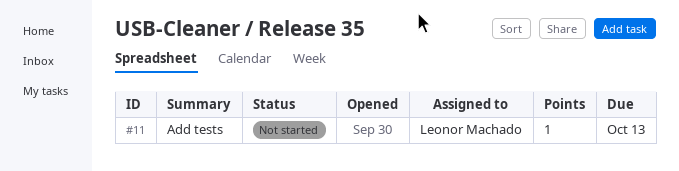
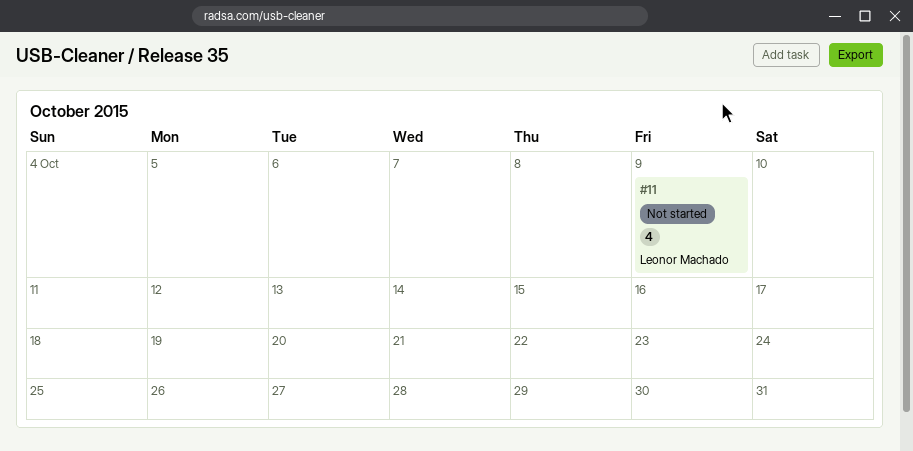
#11, estimate: 1 -> 4
#11, due: Oct 13 -> Oct 9

